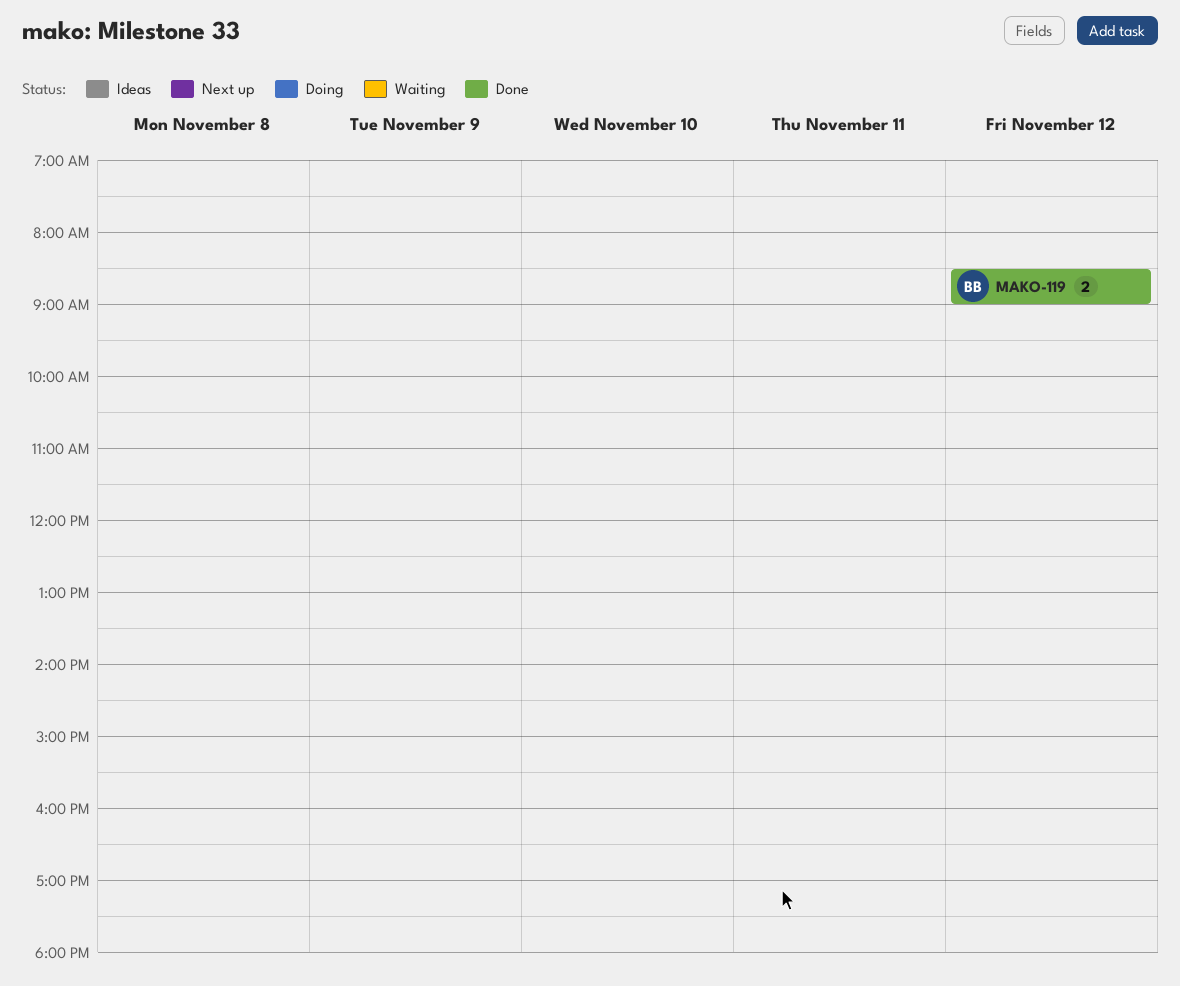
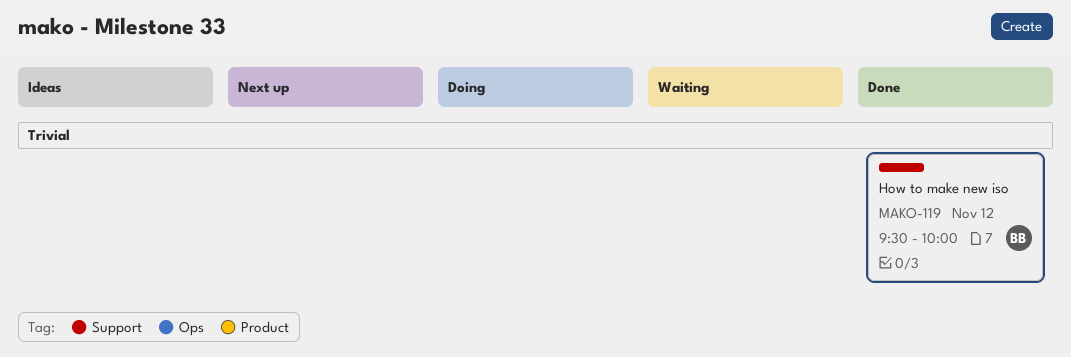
MAKO-119, begins: 08:30 -> 09:30
MAKO-119, ends: 09:00 -> 10:00

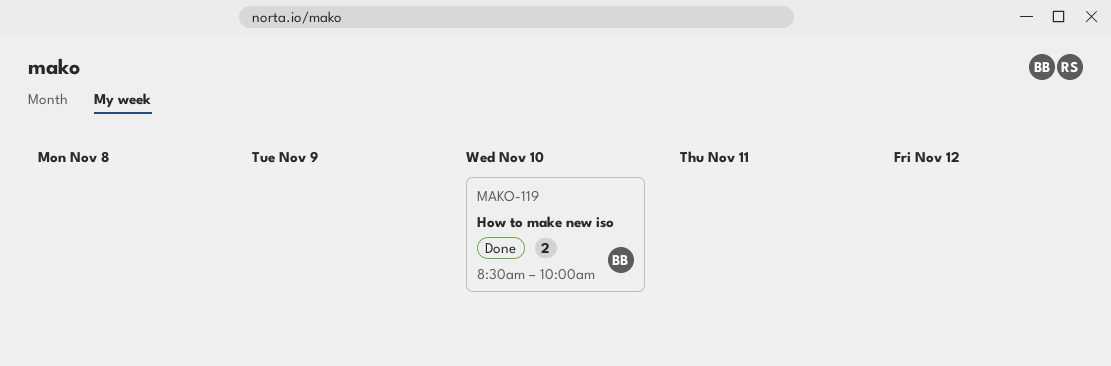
MAKO-119, day: Nov 12 -> Nov 10
MAKO-119, begins: 09:30 -> 08:30

